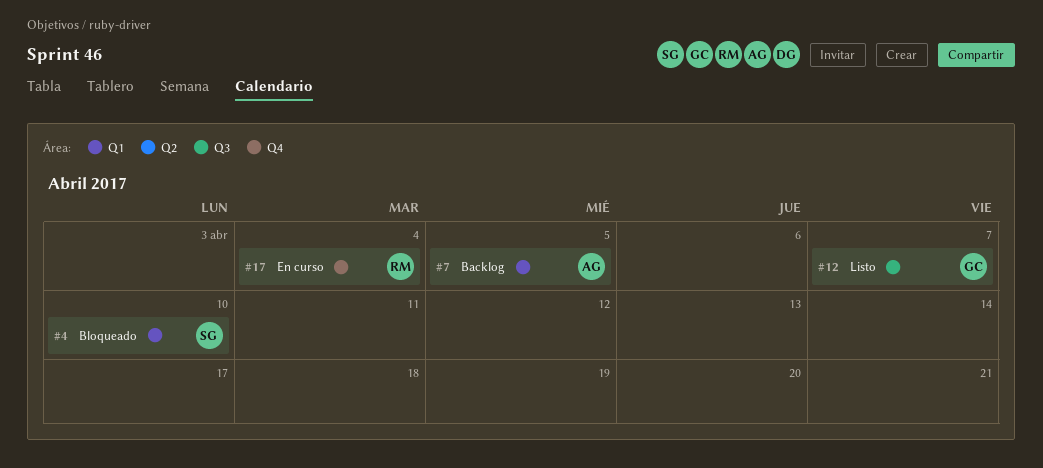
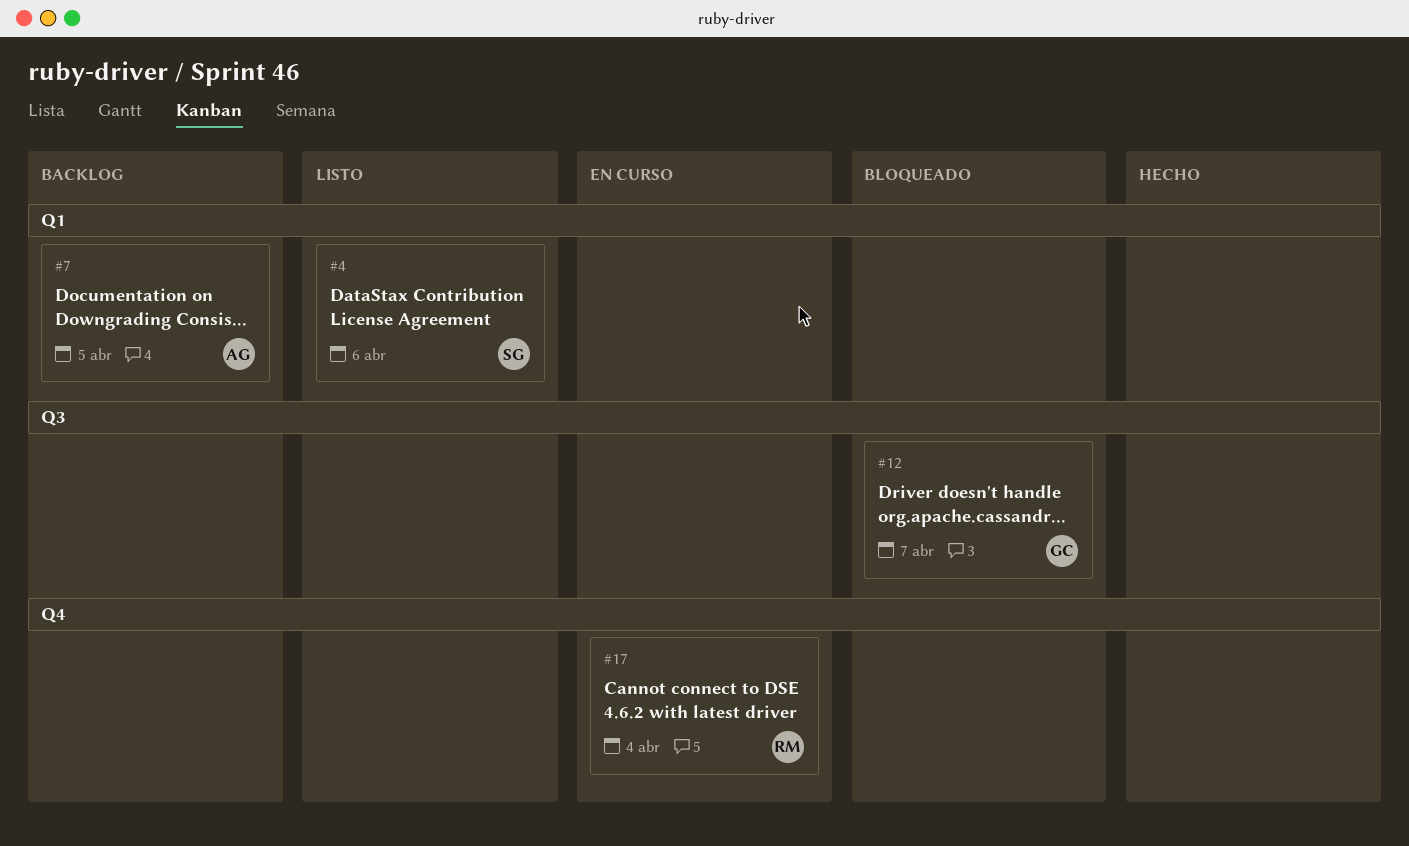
#4, status: Bloqueado -> Listo
#4, due: Apr 10 -> Apr 6
#12, status: Listo -> Bloqueado

